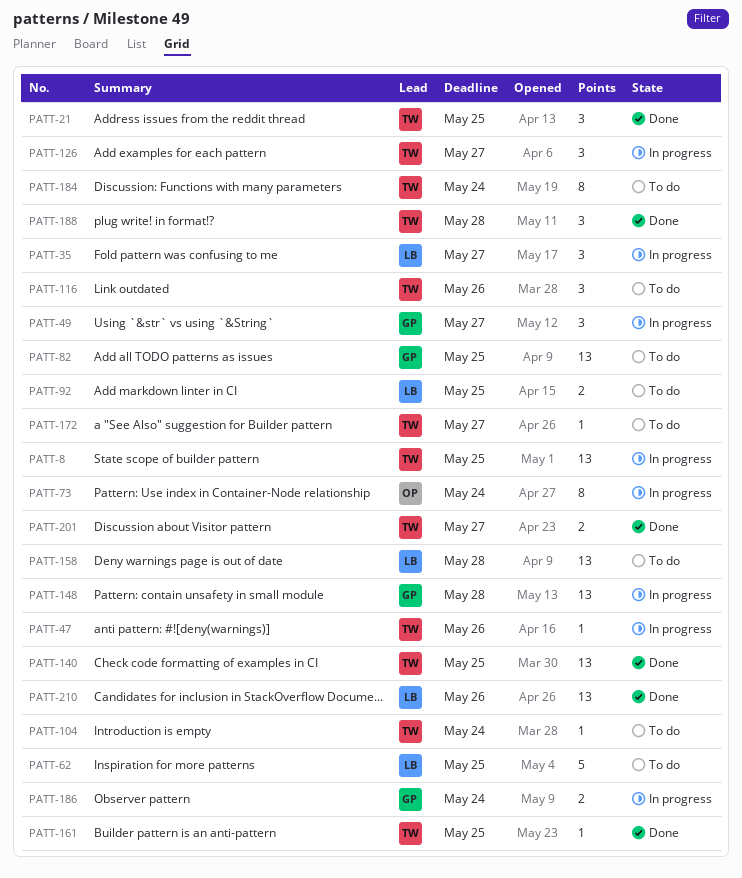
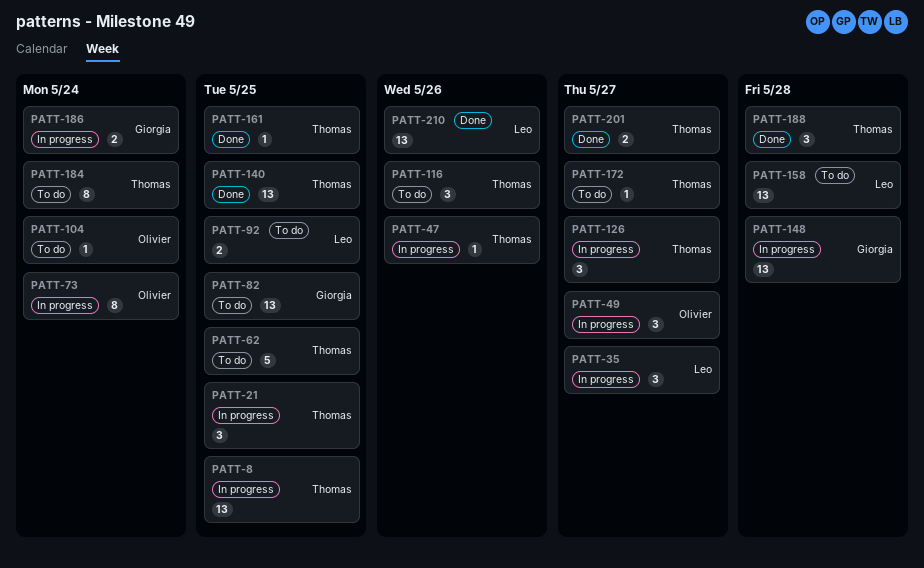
PATT-21, status: Done -> In progress
PATT-49, owner: Giorgia -> Olivier
PATT-62, owner: Leo -> Thomas
PATT-104, owner: Thomas -> Olivier

